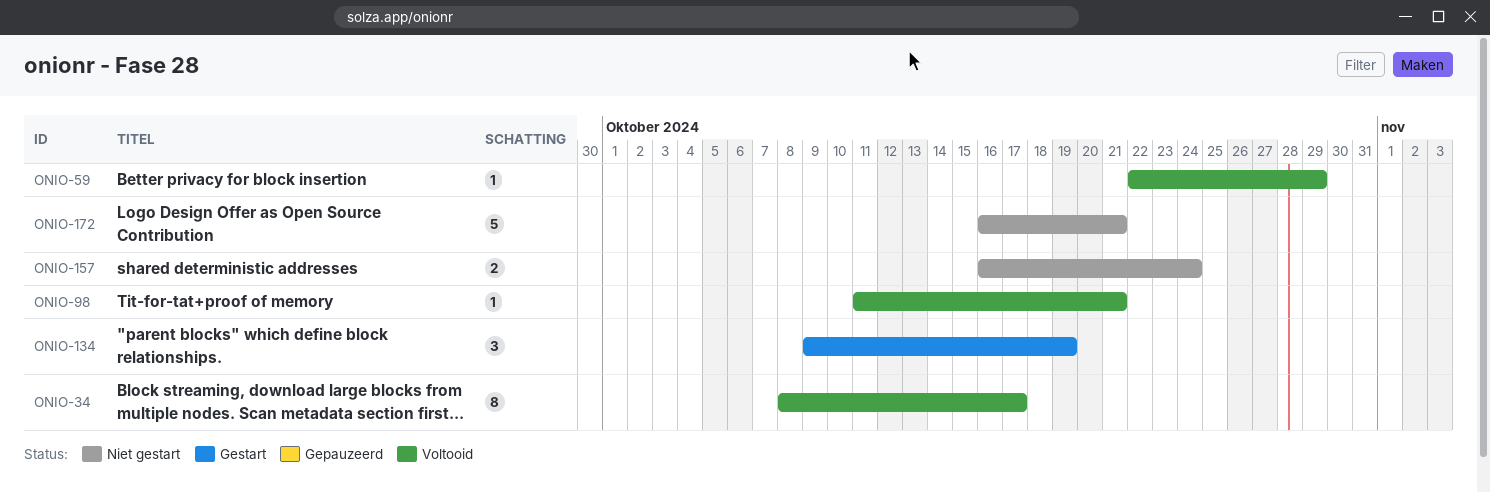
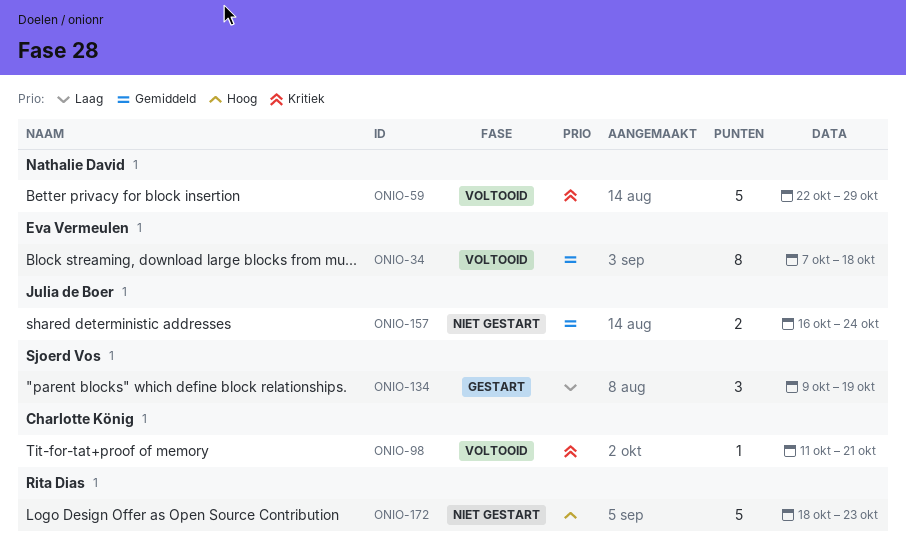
ONIO-34, start: Oct 8 -> Oct 7
ONIO-34, due: Oct 17 -> Oct 18
ONIO-59, estimate: 1 -> 5
ONIO-172, start: Oct 16 -> Oct 18
ONIO-172, due: Oct 21 -> Oct 23

